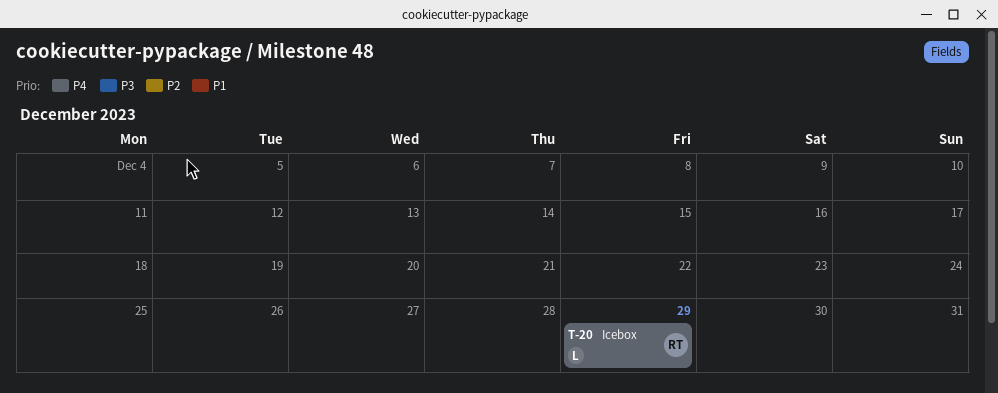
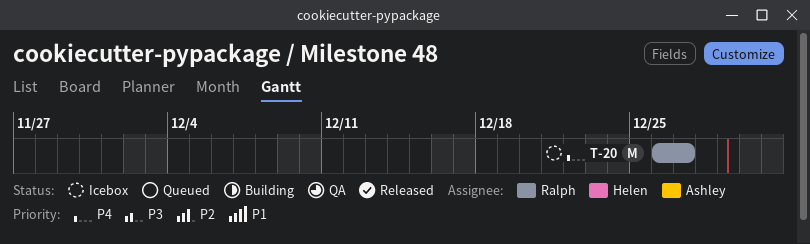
T-20, estimate: L -> M
T-20, due: Dec 29 -> Dec 27

